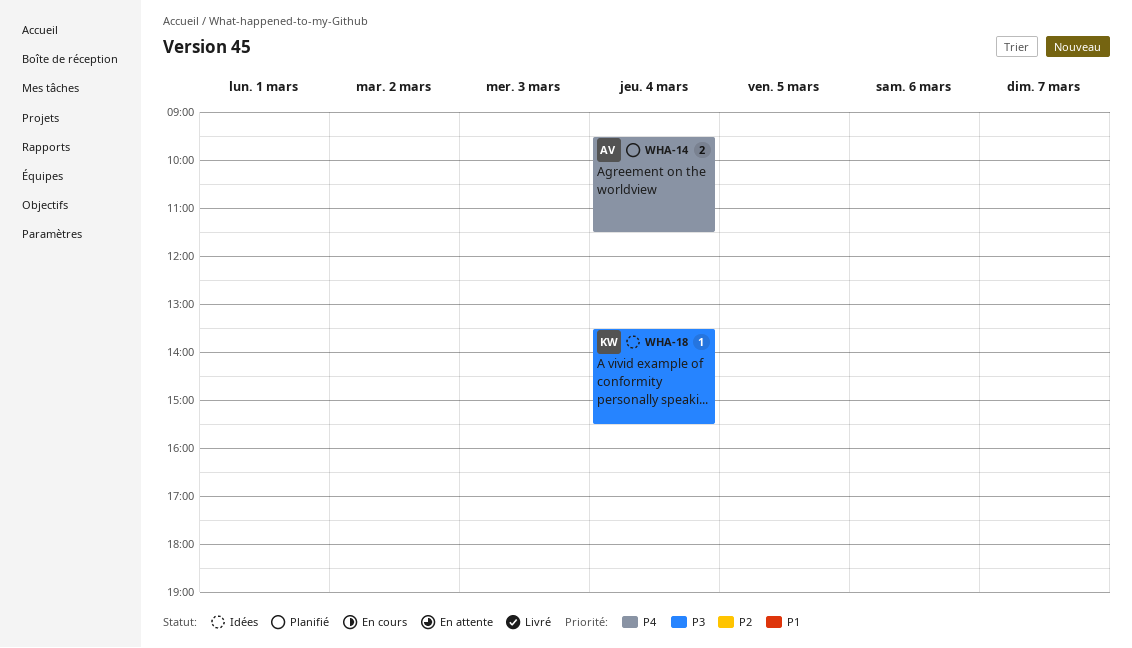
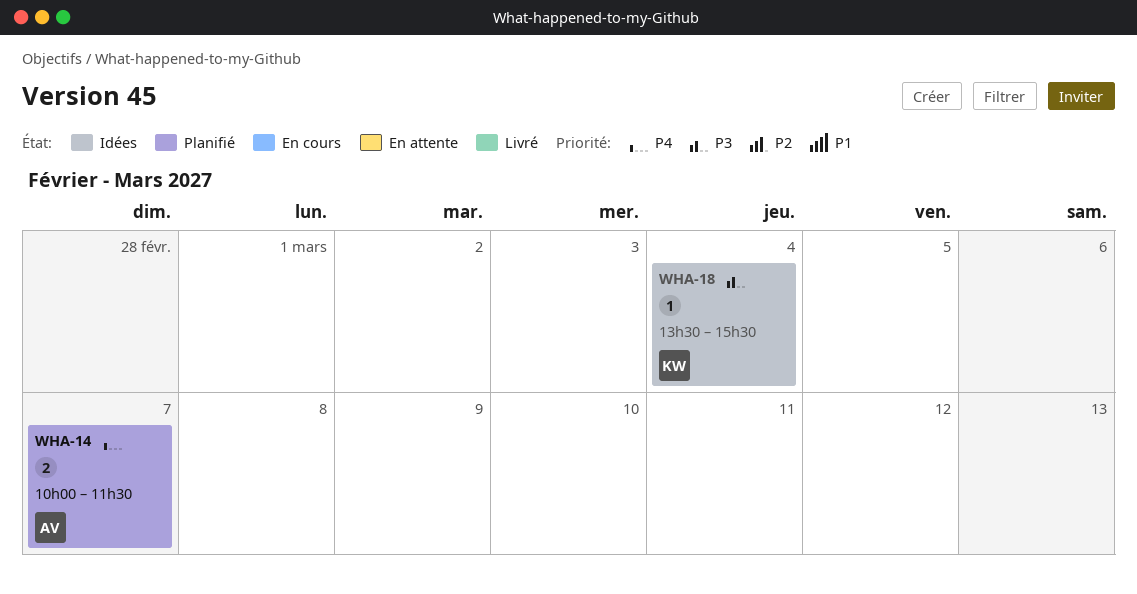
WHA-14, day: Mar 4 -> Mar 7
WHA-14, begins: 09:30 -> 10:00

